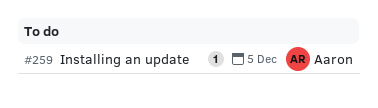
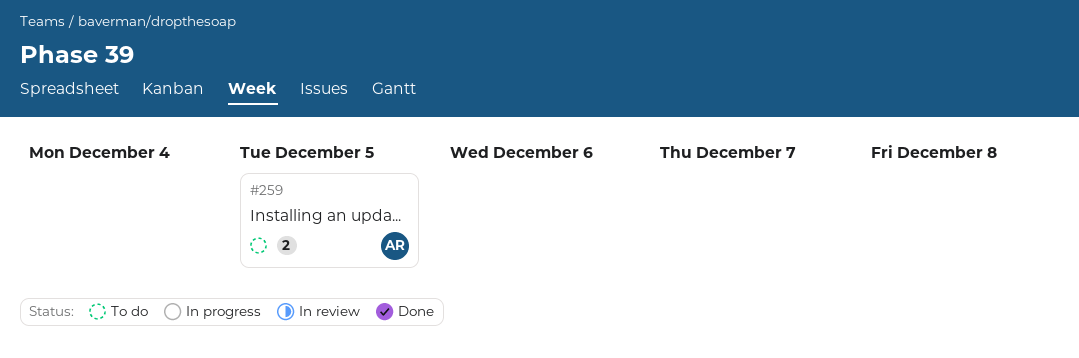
#259, estimate: 1 -> 2

